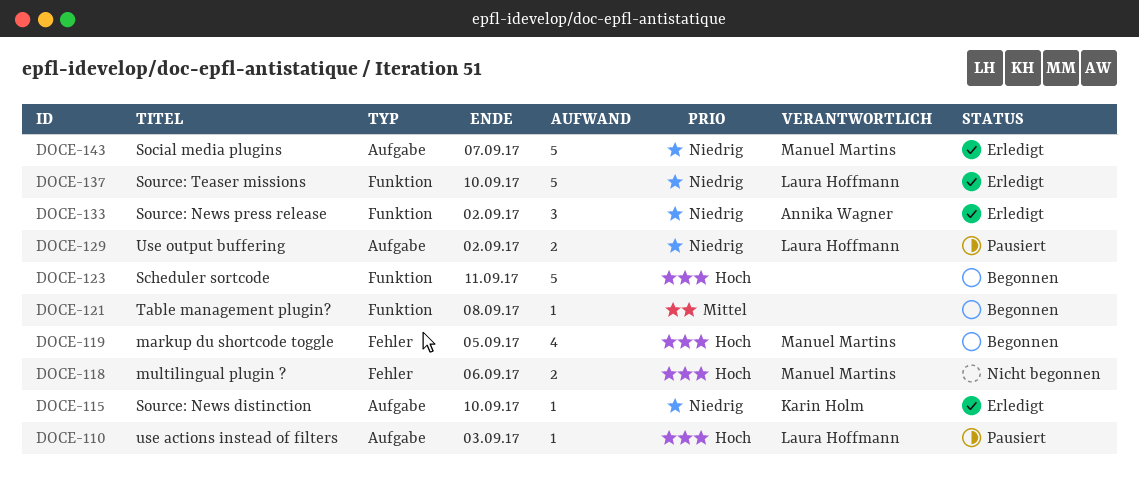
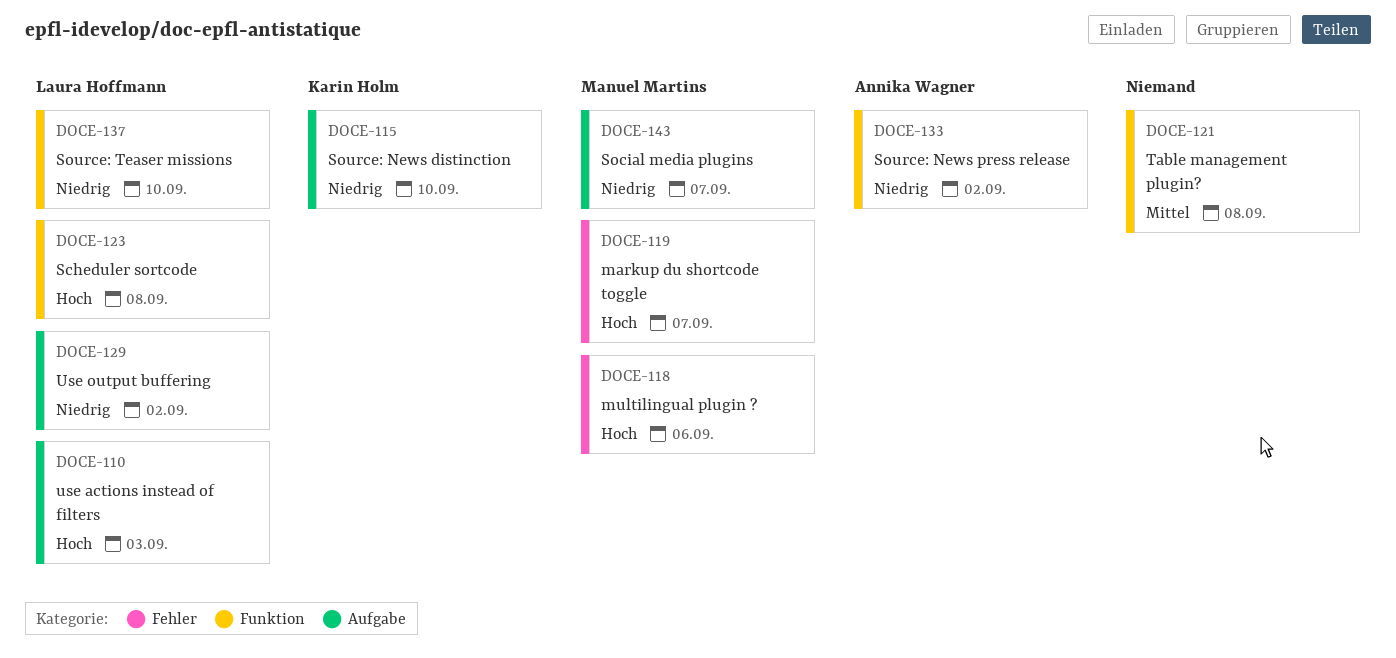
DOCE-119, due: Sep 5 -> Sep 7
DOCE-123, owner: none -> Laura Hoffmann
DOCE-123, due: Sep 11 -> Sep 8

